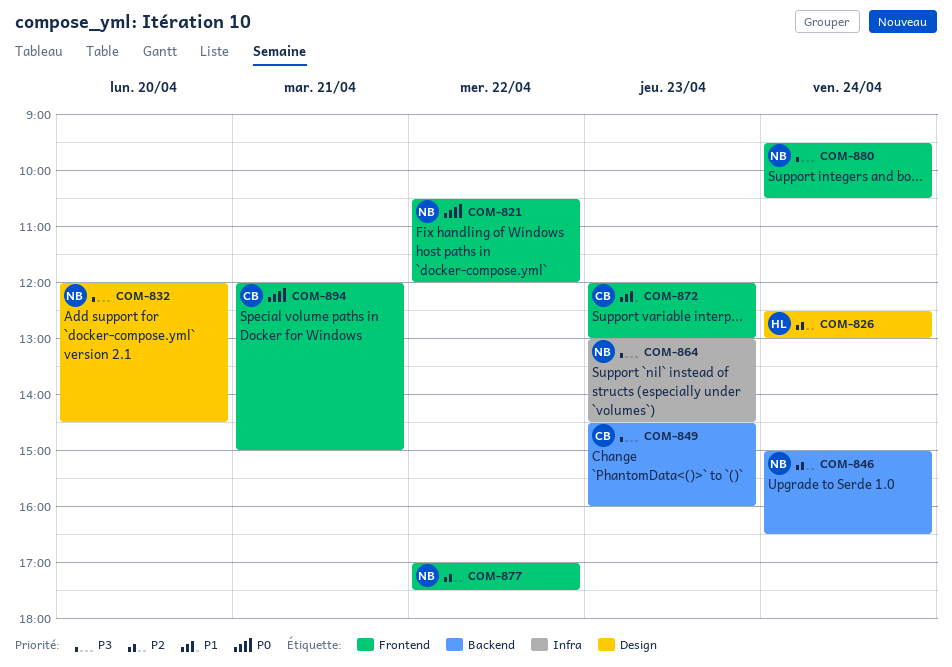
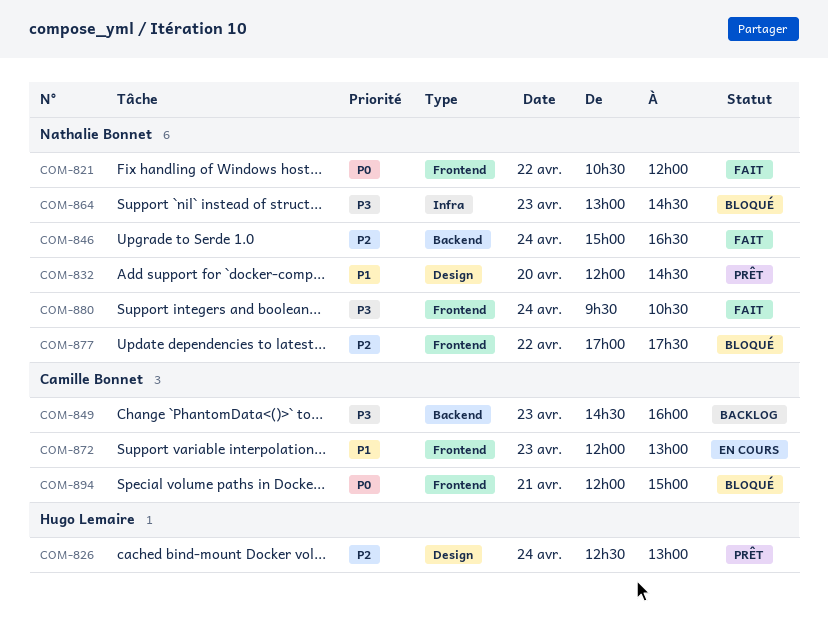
COM-832, priority: P3 -> P1

